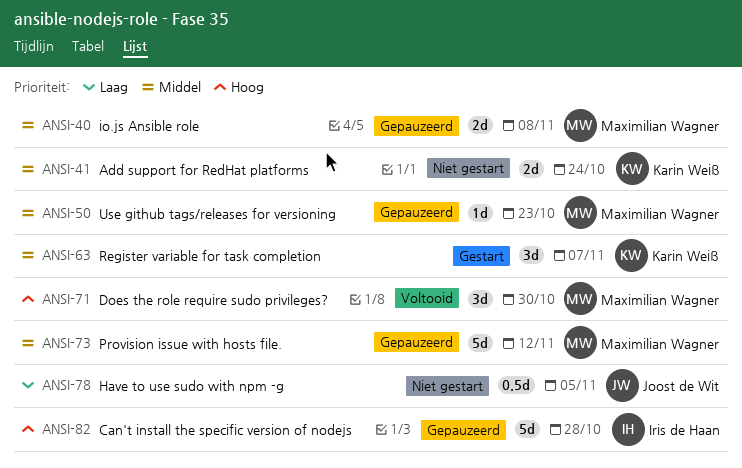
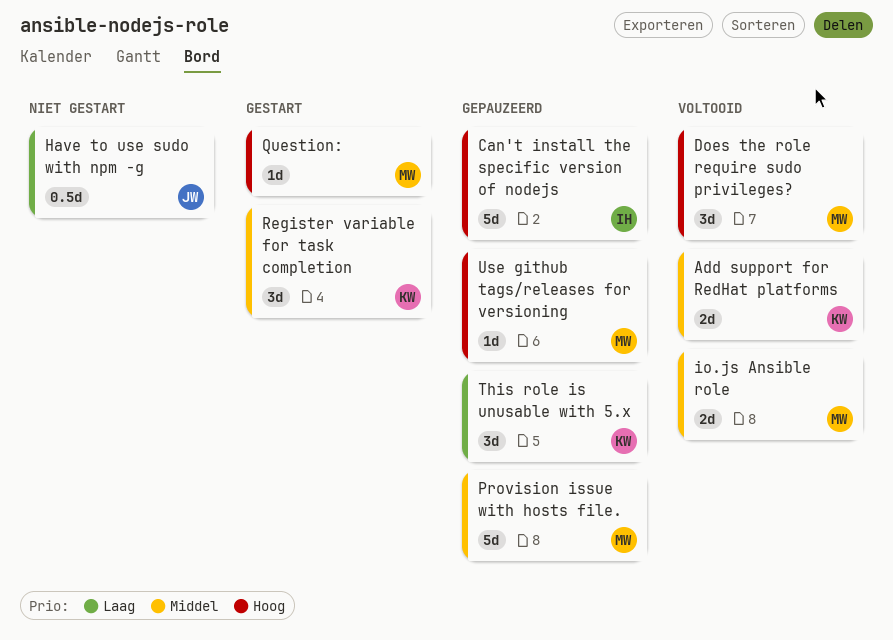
Add support for RedHat platforms, status: Niet gestart -> Voltooid
io.js Ansible role, status: Gepauzeerd -> Voltooid
Question:: none -> present
This role is unusable with 5.x: none -> present
Use github tags/releases for versioning, priority: Middel -> Hoog

